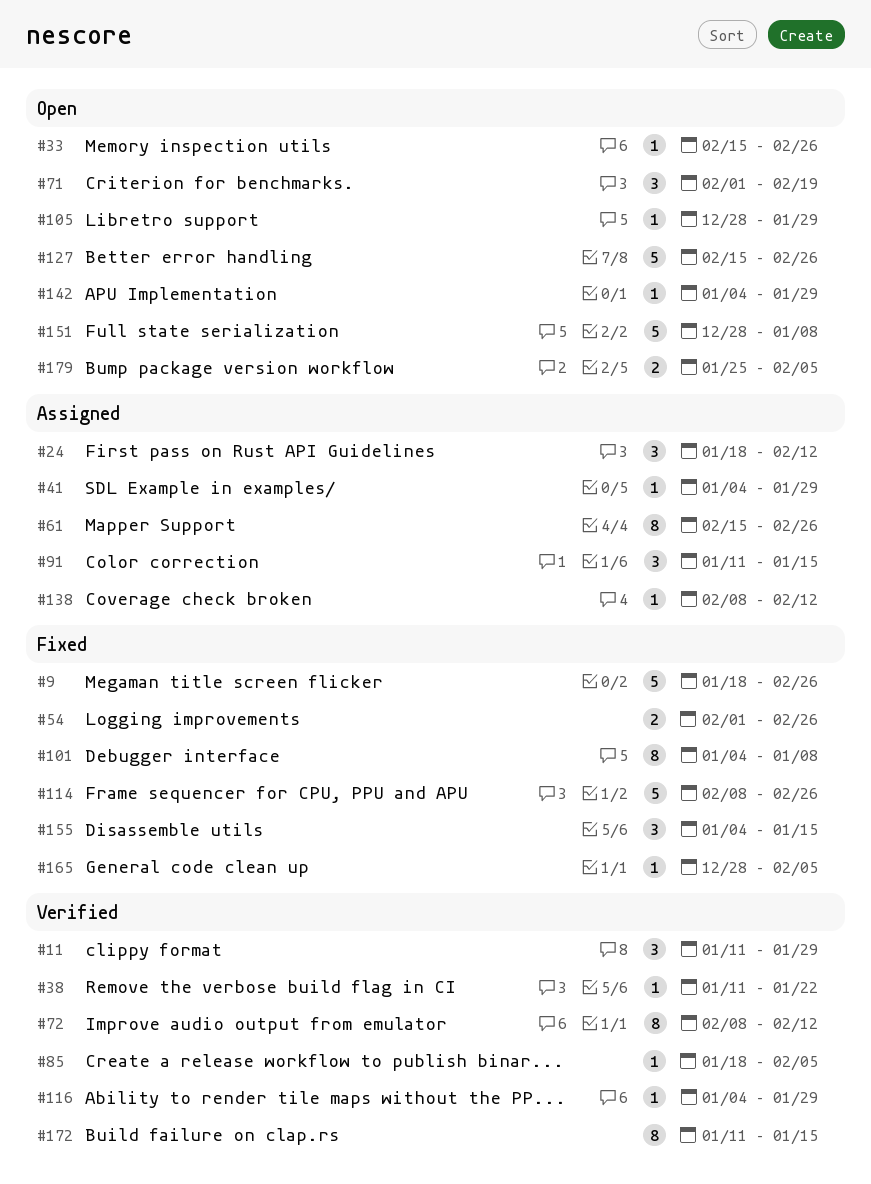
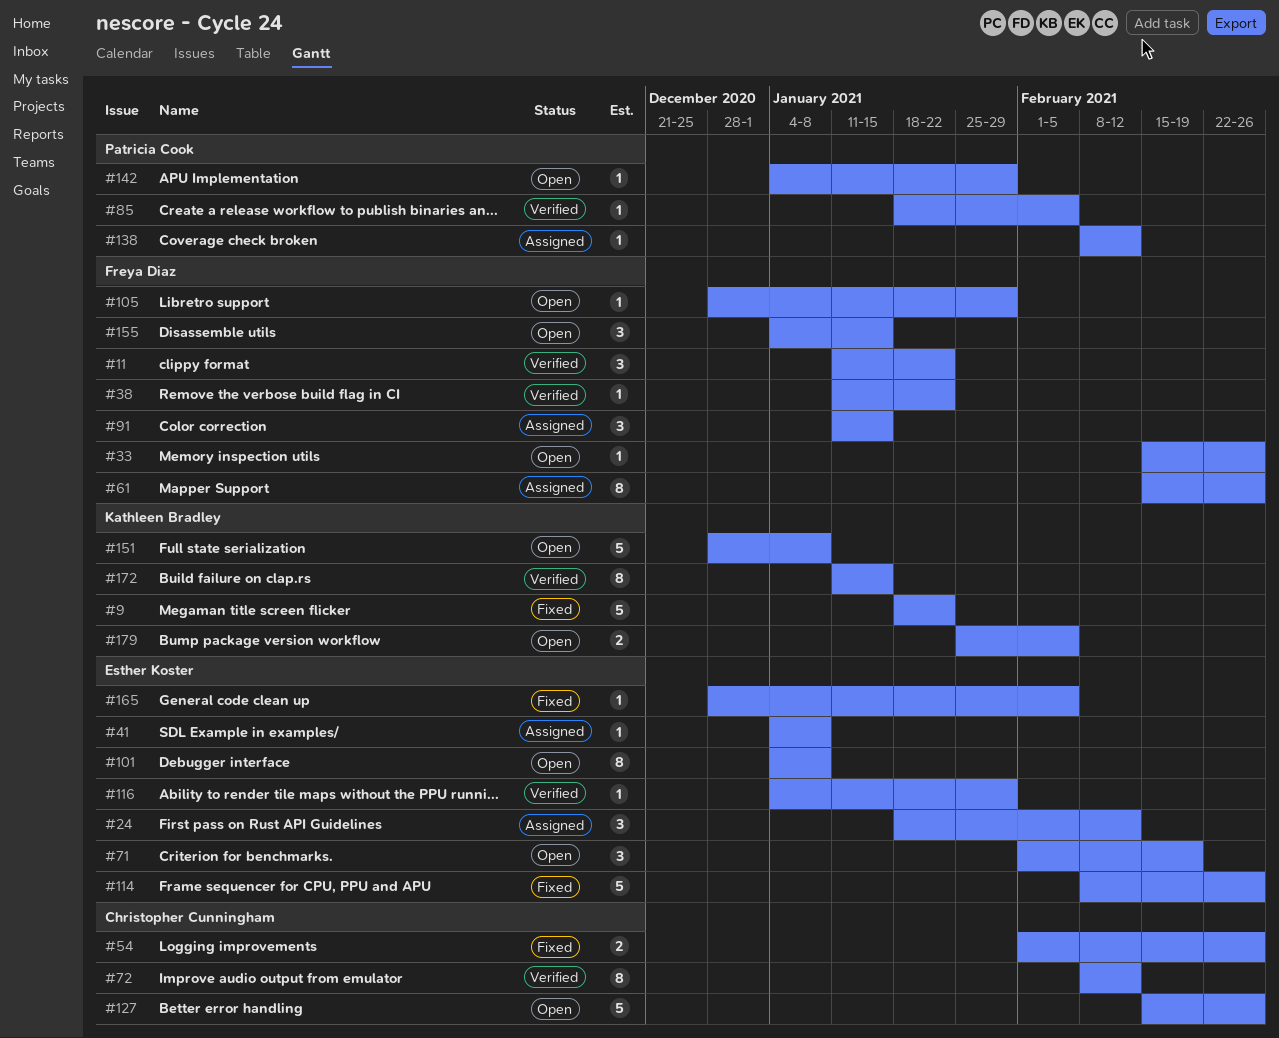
#9, due: Feb 26 -> Jan 22
#11, due: Jan 29 -> Jan 22
#41, due: Jan 29 -> Jan 8
#101, status: Fixed -> Open
#155, status: Fixed -> Open

